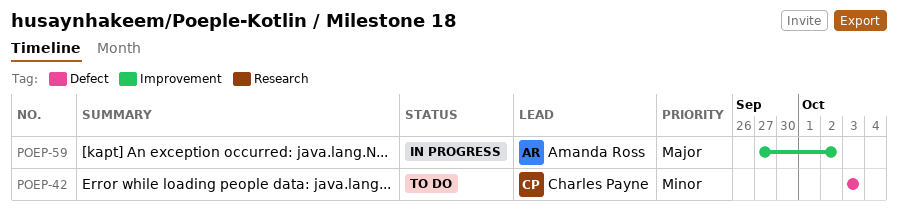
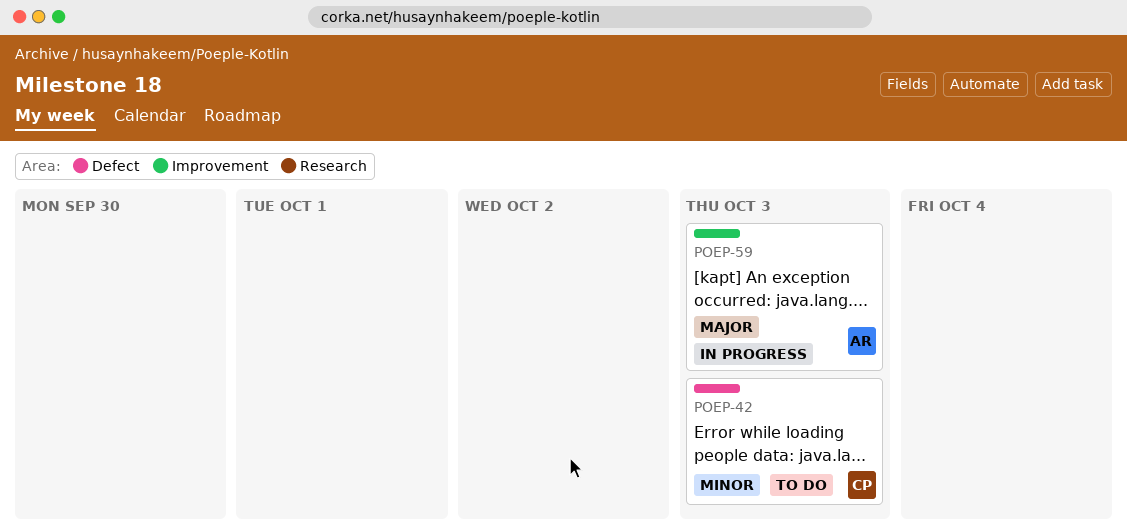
POEP-59, due: Oct 2 -> Oct 3

